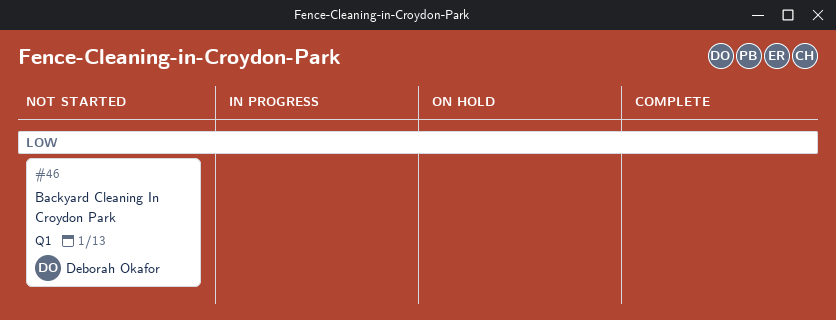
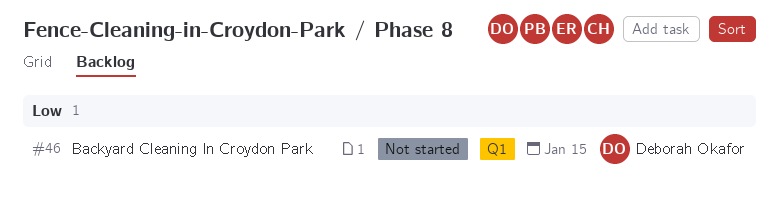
#46, due: Jan 13 -> Jan 15

